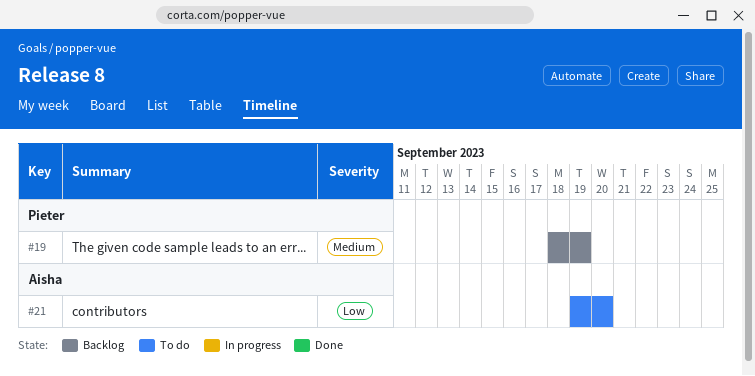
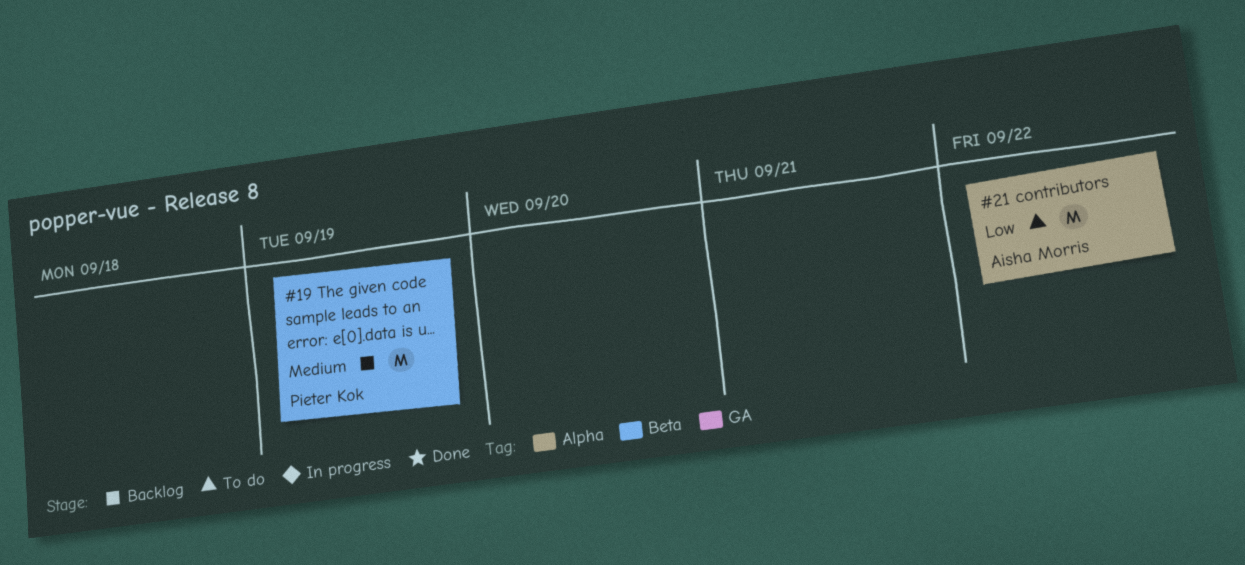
#21, due: Sep 20 -> Sep 22

